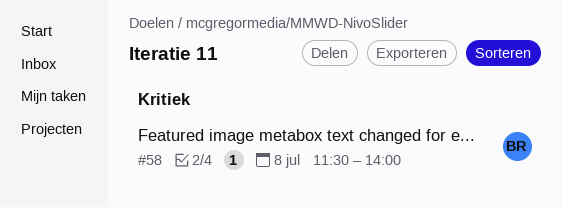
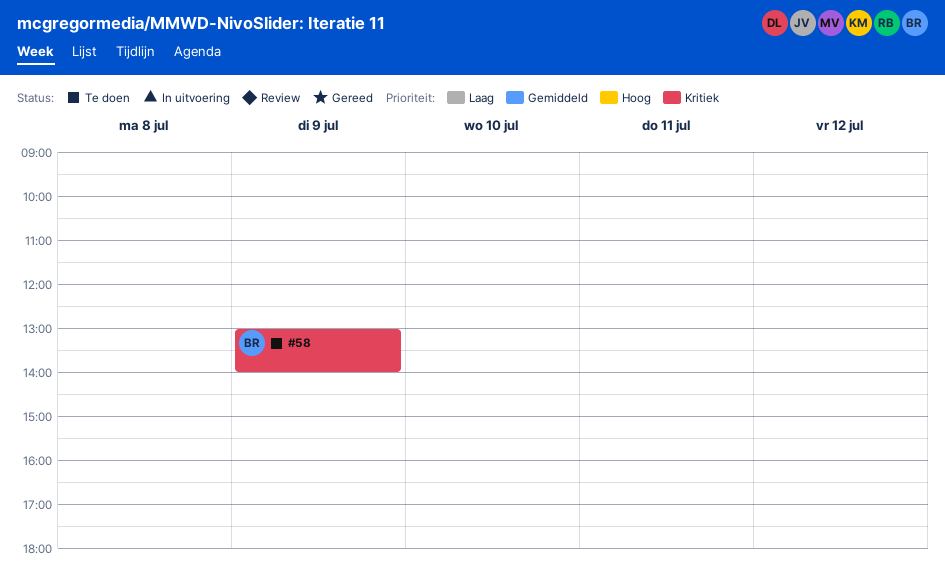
#58, day: Jul 8 -> Jul 9
#58, begins: 11:30 -> 13:00

